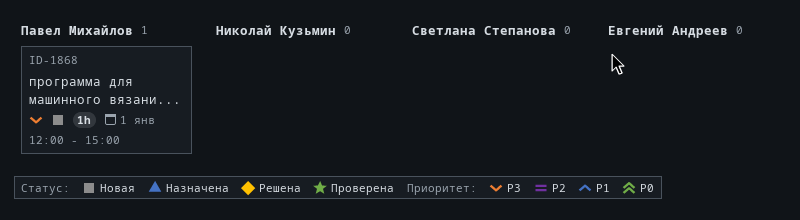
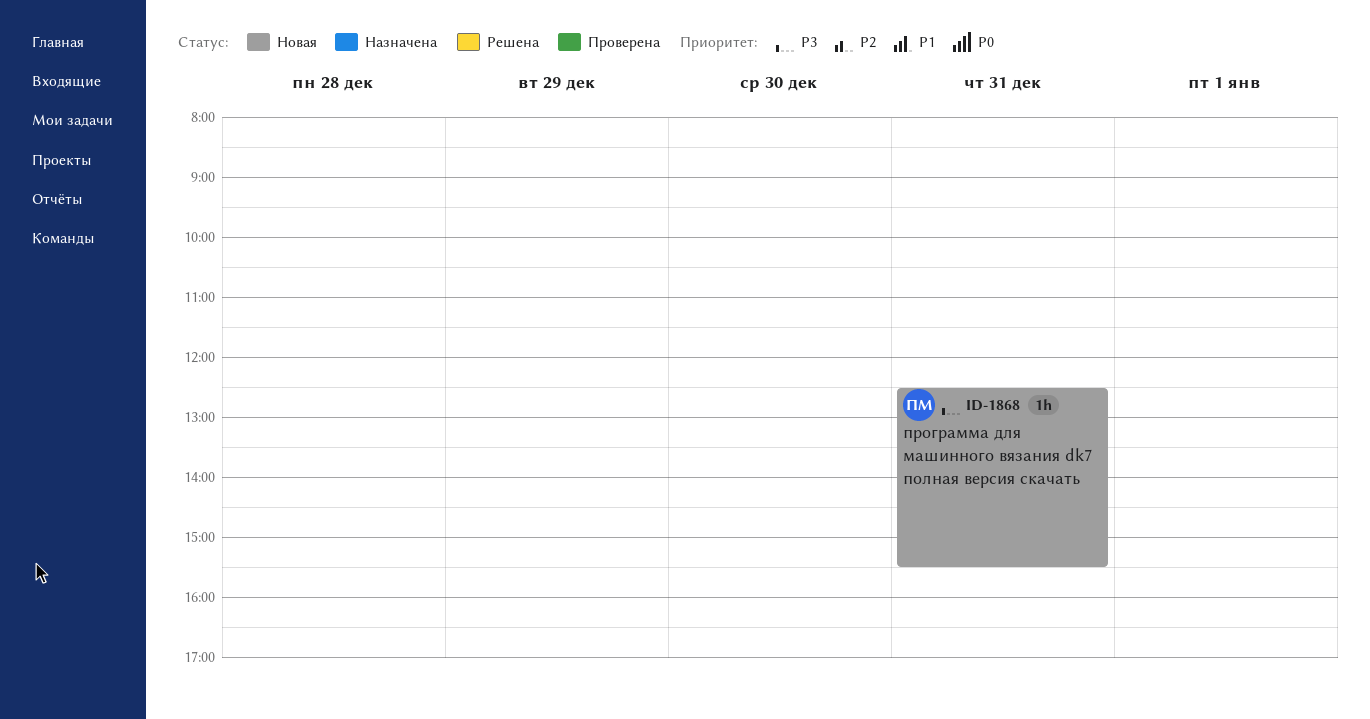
ID-1868, day: Jan 1 -> Dec 31
ID-1868, begins: 12:00 -> 12:30
ID-1868, ends: 15:00 -> 15:30

